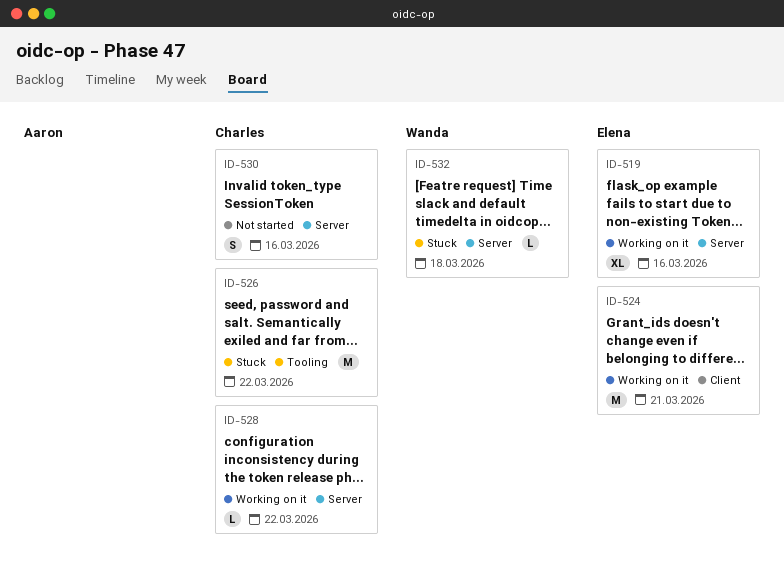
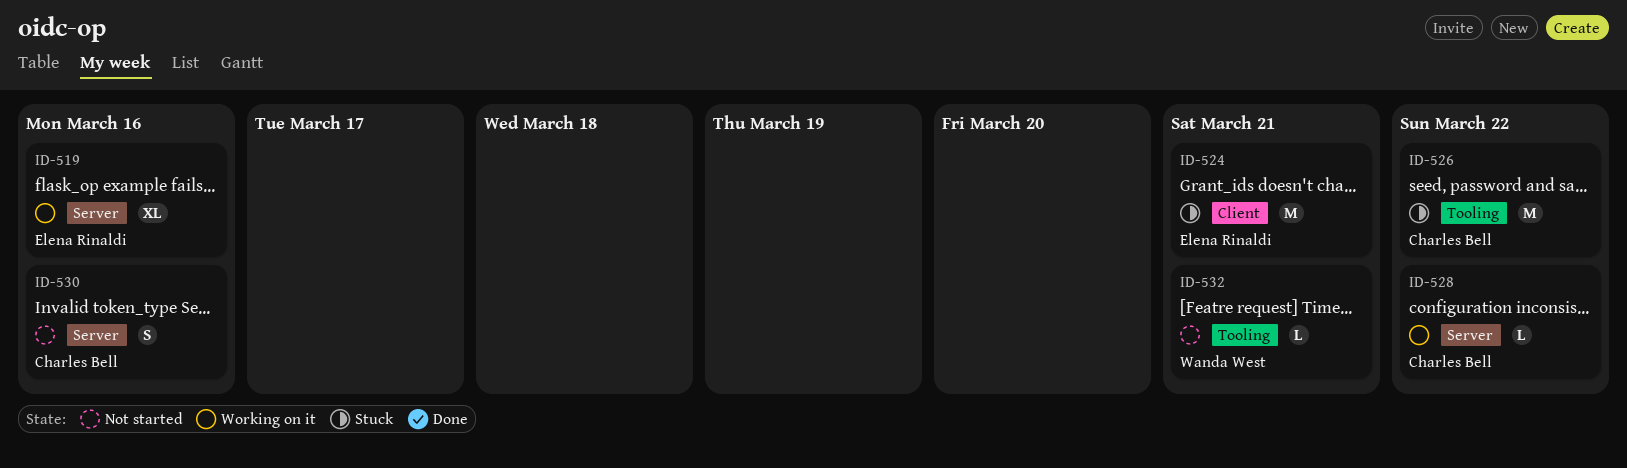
ID-524, status: Working on it -> Stuck
ID-532, status: Stuck -> Not started
ID-532, label: Server -> Tooling
ID-532, due: Mar 18 -> Mar 21

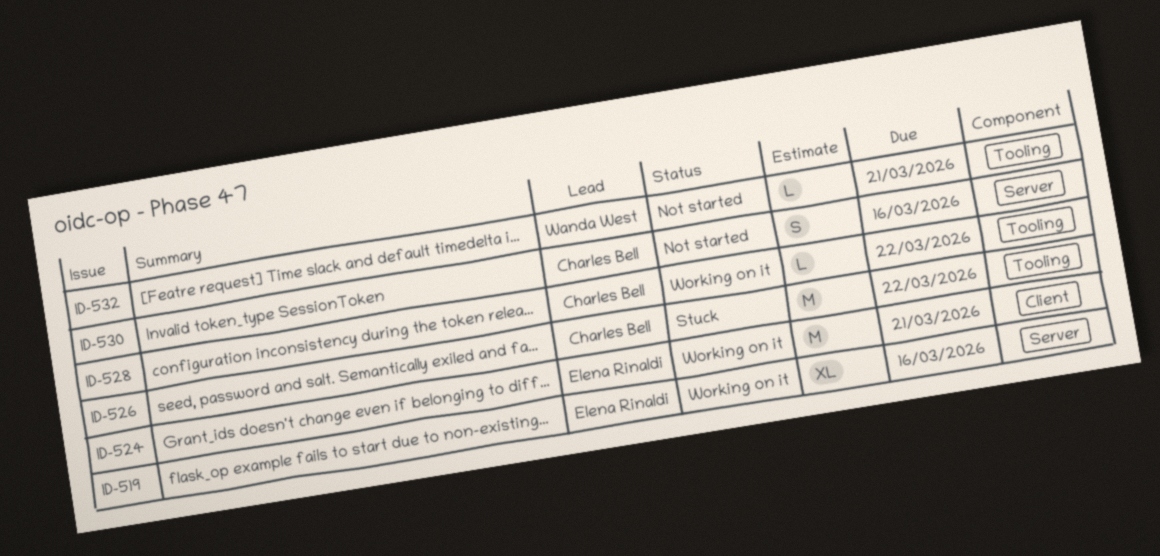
ID-524, status: Stuck -> Working on it
ID-528, label: Server -> Tooling

